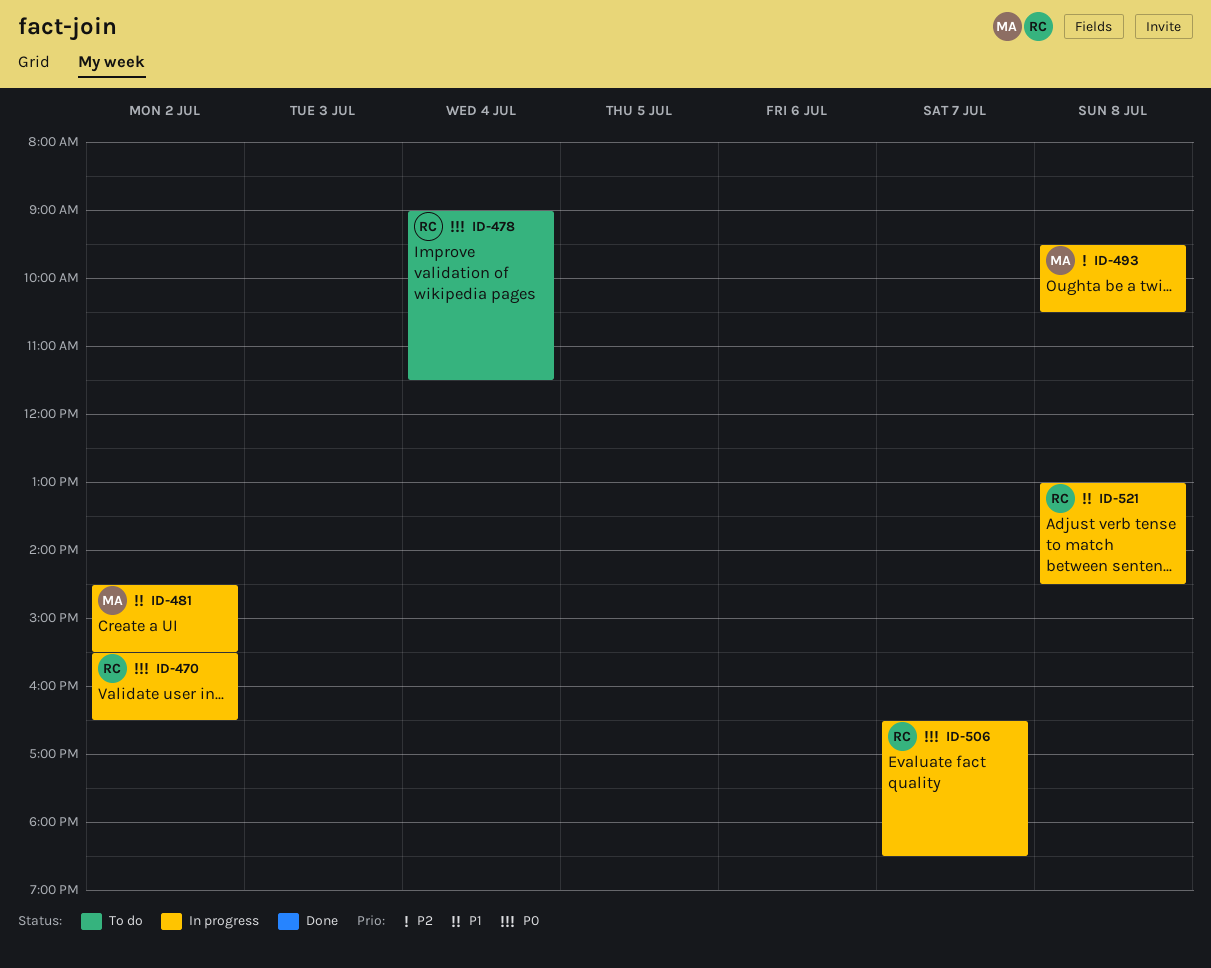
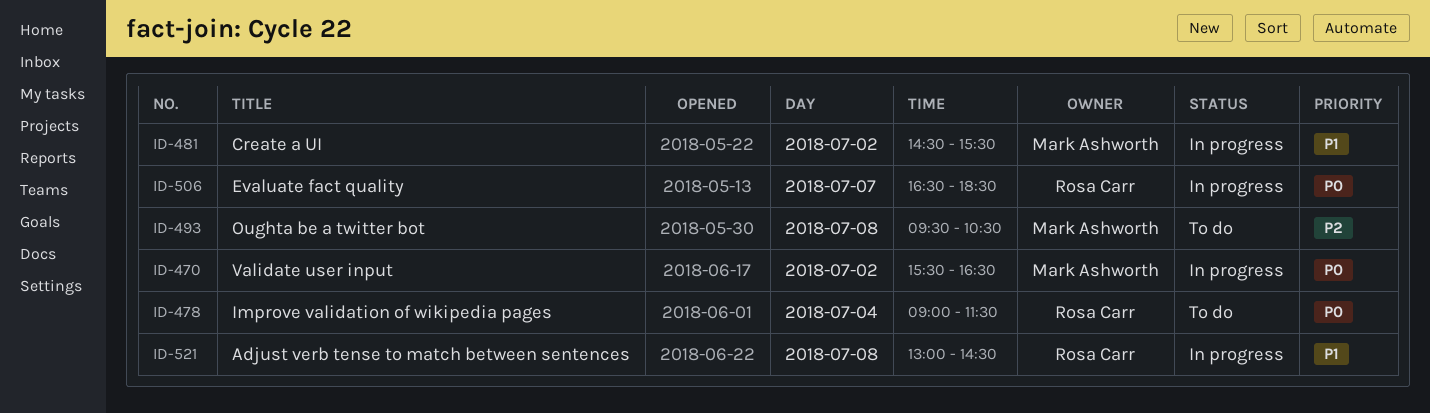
ID-470, owner: Rosa Carr -> Mark Ashworth
ID-493, status: In progress -> To do

